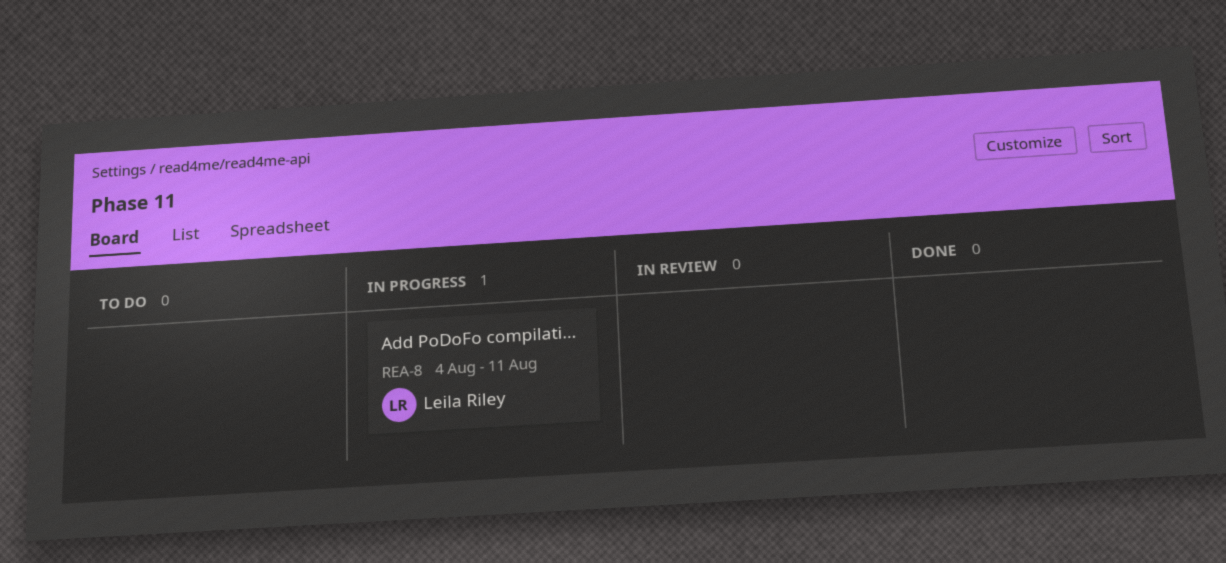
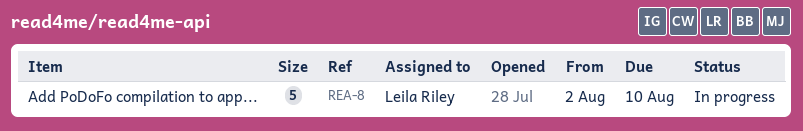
REA-8, start: Aug 4 -> Aug 2
REA-8, due: Aug 11 -> Aug 10

